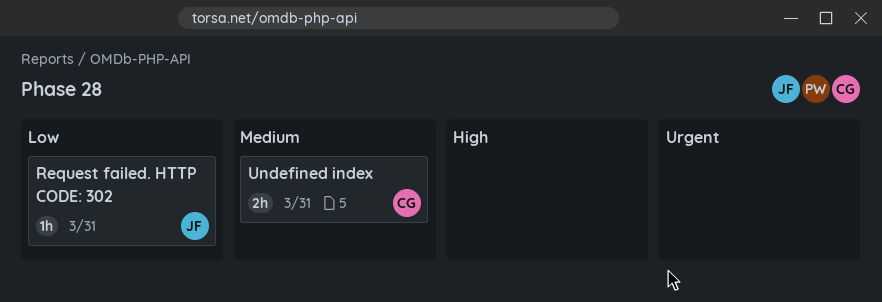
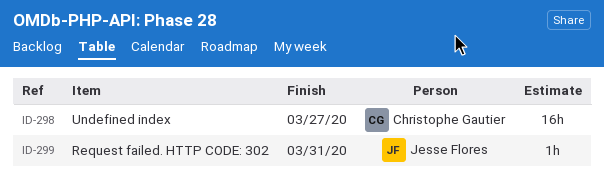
Undefined index, estimate: 2h -> 16h
Undefined index, due: Mar 31 -> Mar 27

